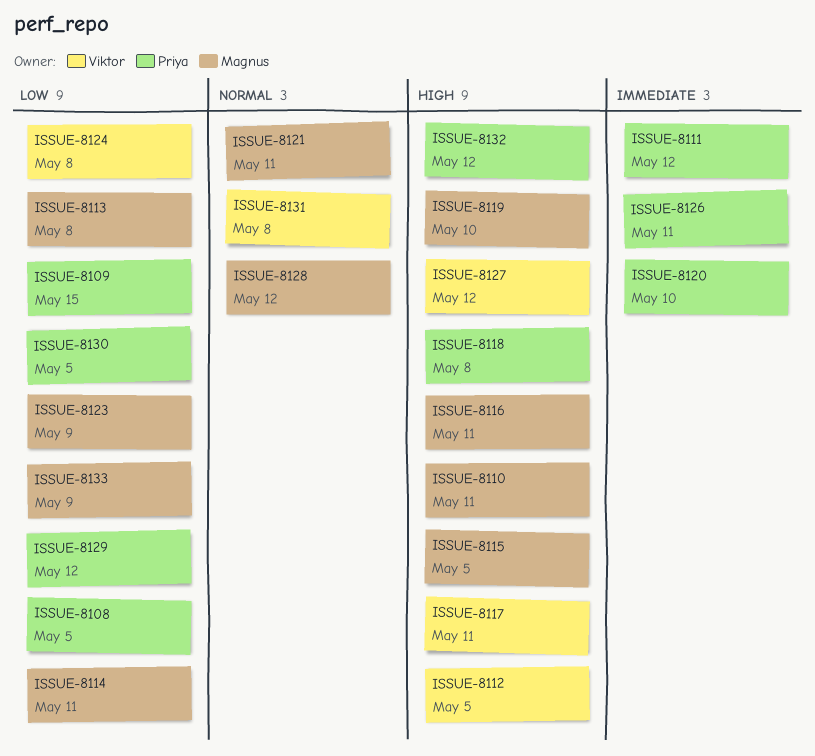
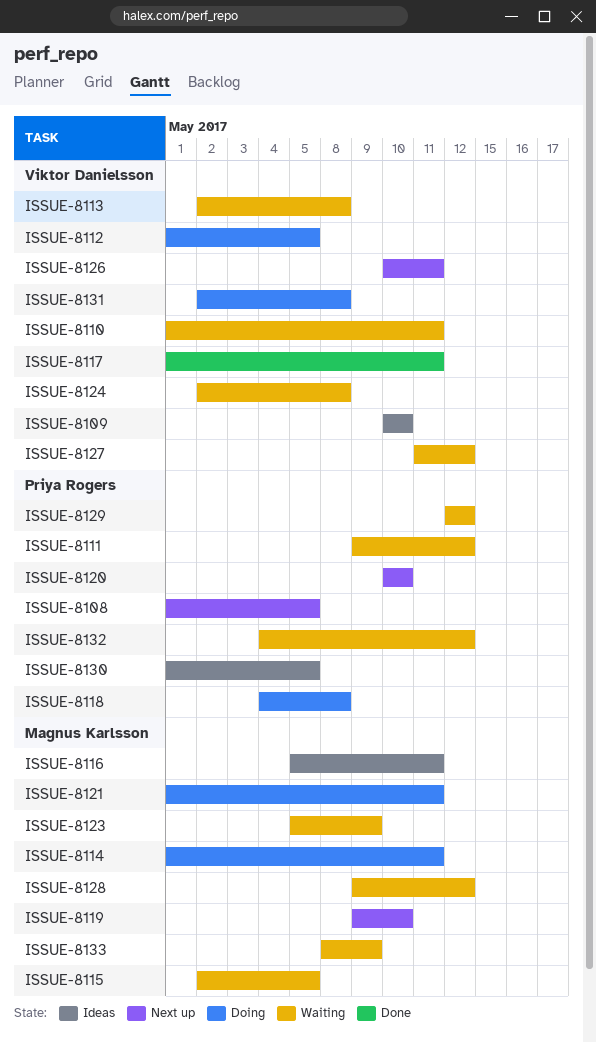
ISSUE-8109, owner: Priya Rogers -> Viktor Danielsson
ISSUE-8109, due: May 15 -> May 10
ISSUE-8110, owner: Magnus Karlsson -> Viktor Danielsson
ISSUE-8113, owner: Magnus Karlsson -> Viktor Danielsson
ISSUE-8126, owner: Priya Rogers -> Viktor Danielsson

